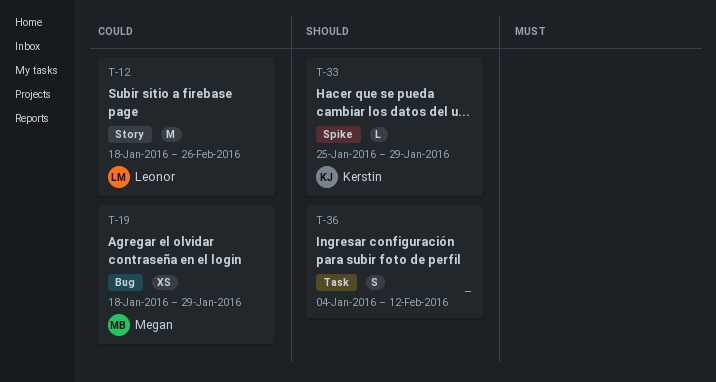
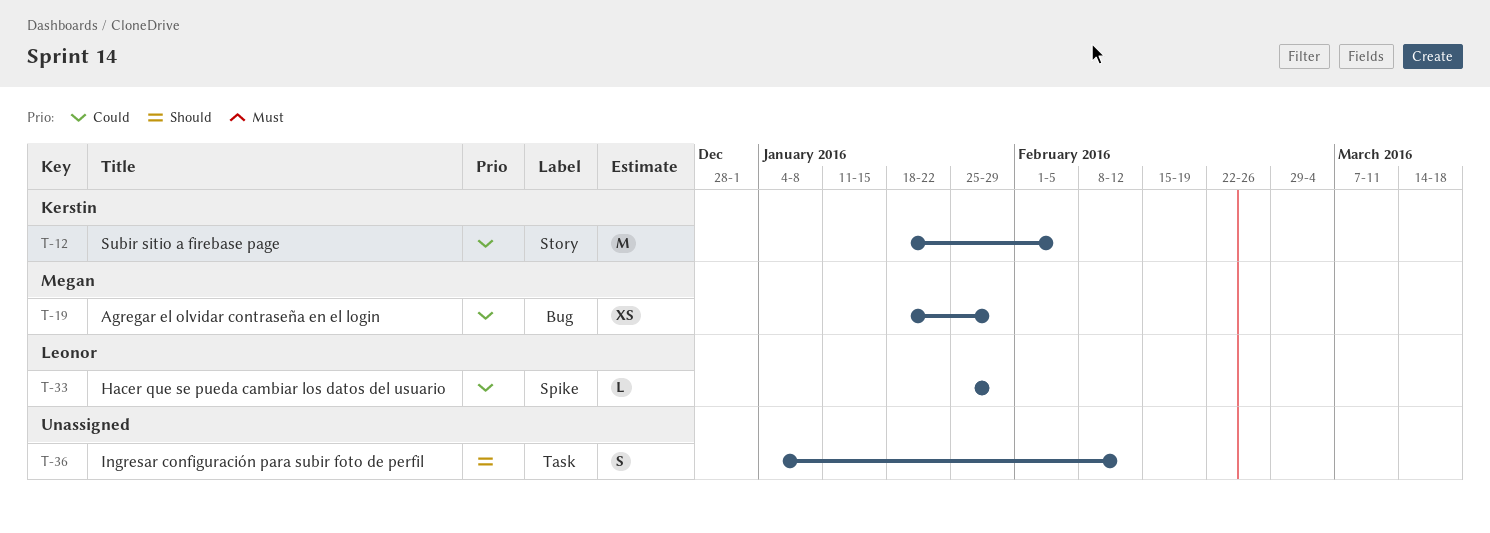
T-12, owner: Leonor -> Kerstin
T-12, due: Feb 26 -> Feb 5
T-33, owner: Kerstin -> Leonor
T-33, priority: Should -> Could

